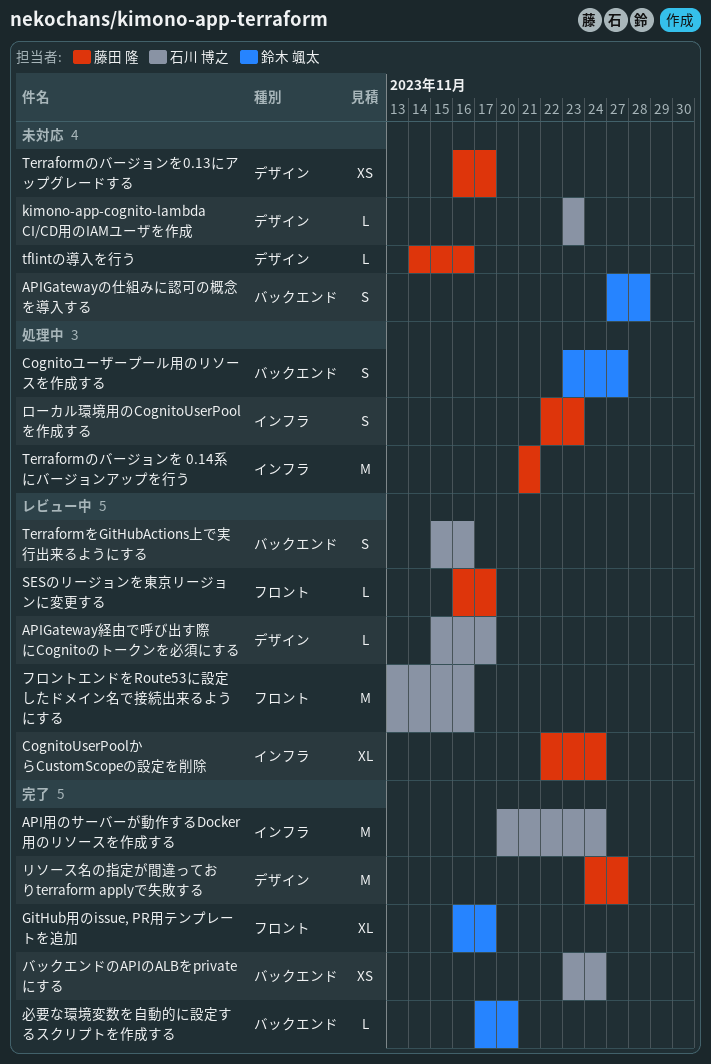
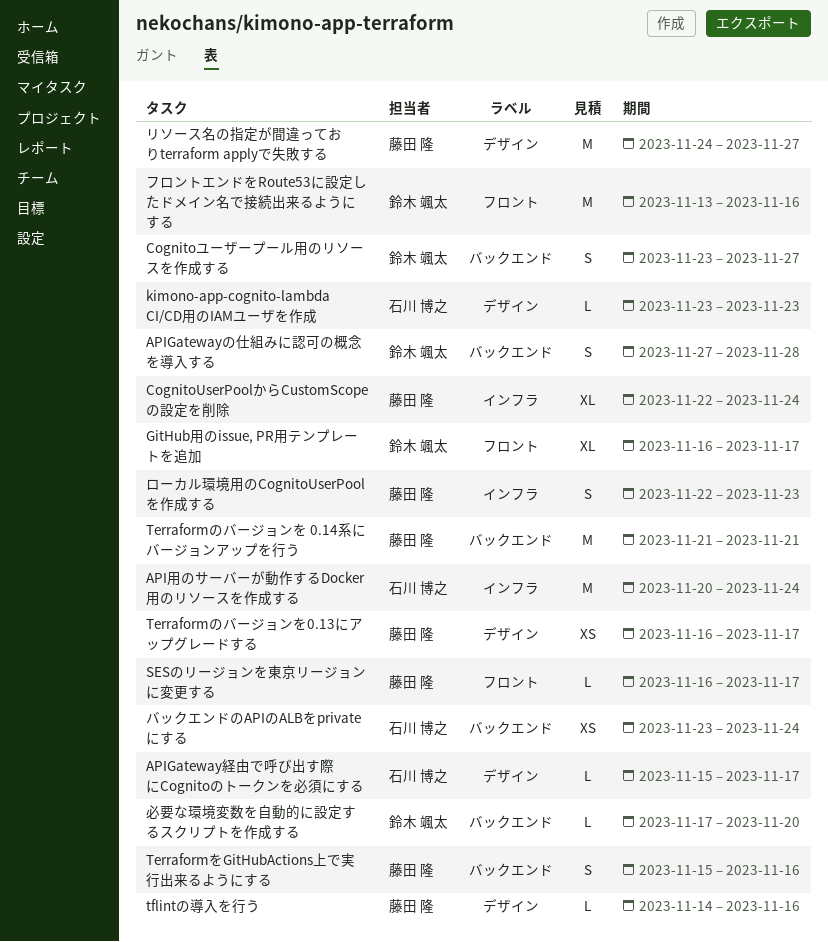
Terraformのバージョンを 0.14系にバージョンアップを行う, label: インフラ -> バックエンド
TerraformをGitHubActions上で実行出来るようにする, owner: 石川 博之 -> 藤田 隆
フロントエンドをRoute53に設定したドメイン名で接続出来るようにする, owner: 石川 博之 -> 鈴木 颯太

